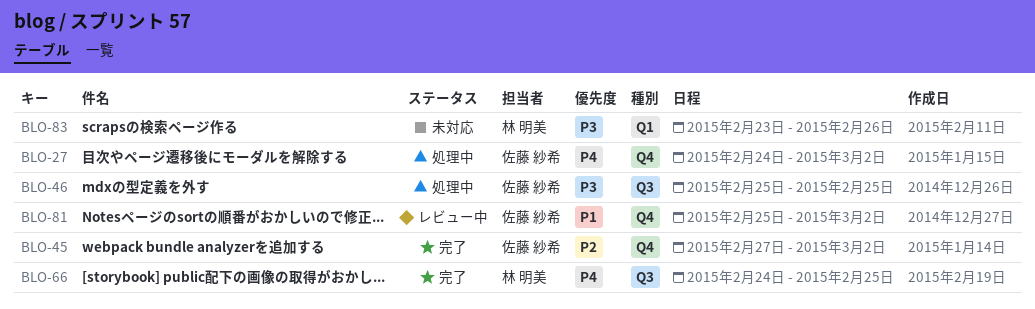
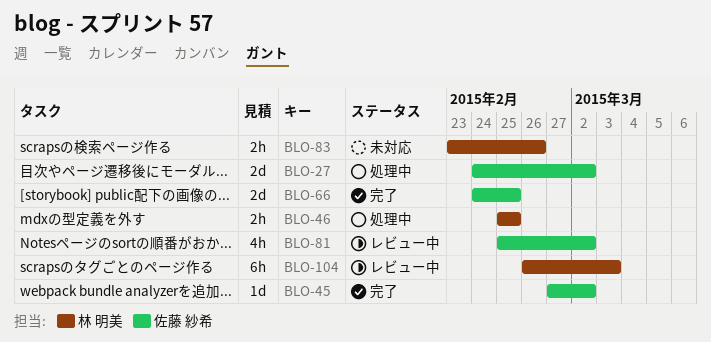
BLO-46, owner: 佐藤 紗希 -> 林 明美
BLO-66, owner: 林 明美 -> 佐藤 紗希
BLO-104: none -> present

